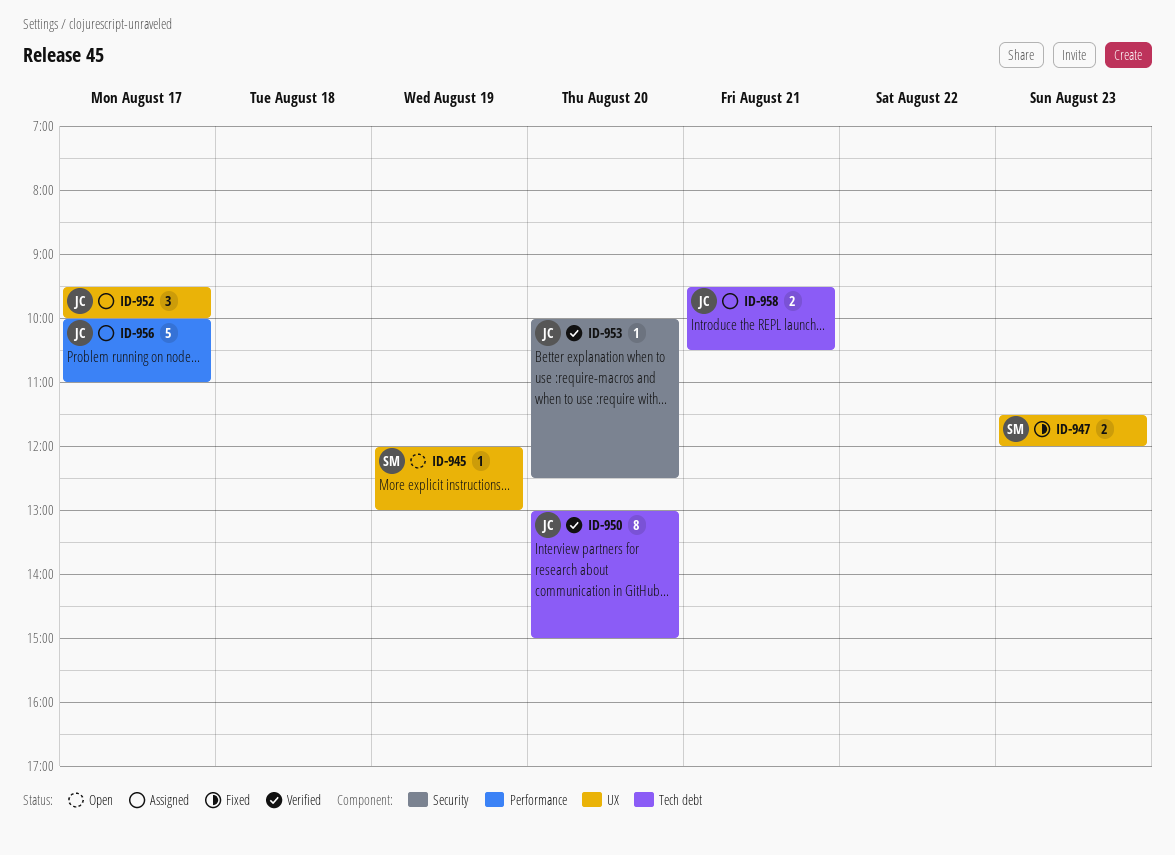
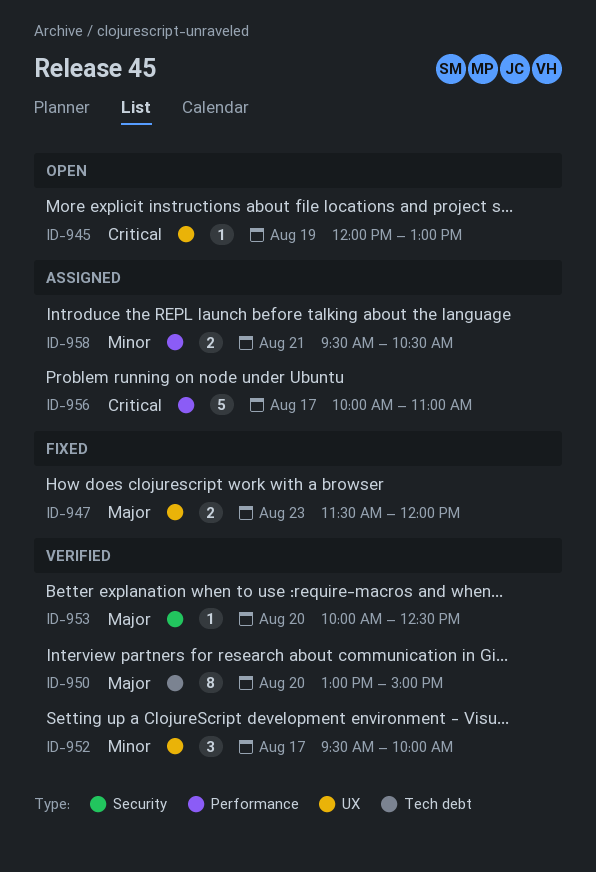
ID-952, status: Assigned -> Verified
ID-958, label: Tech debt -> Performance

